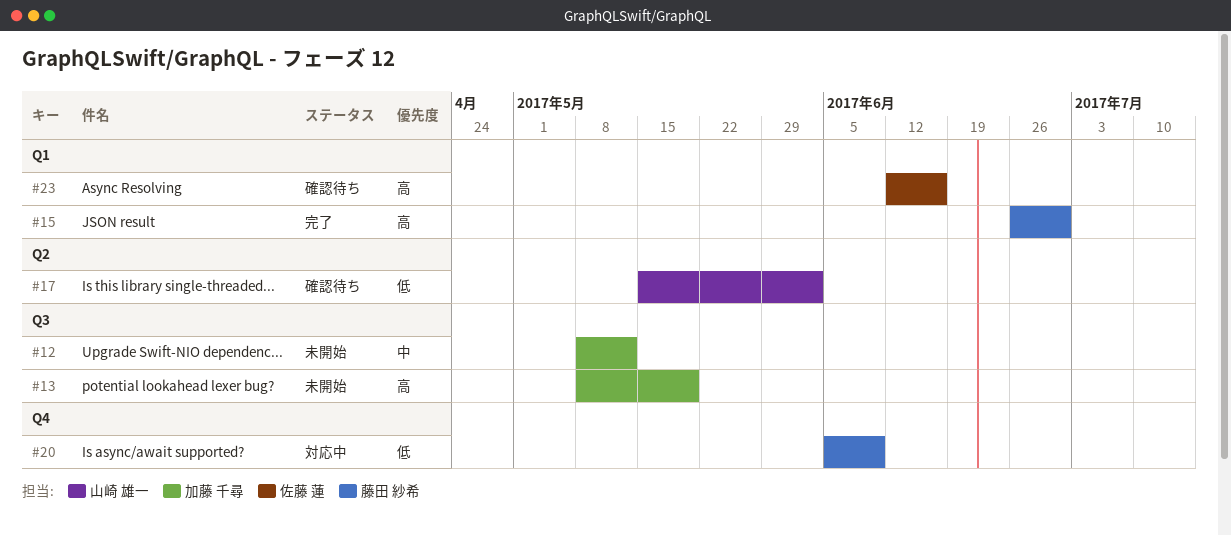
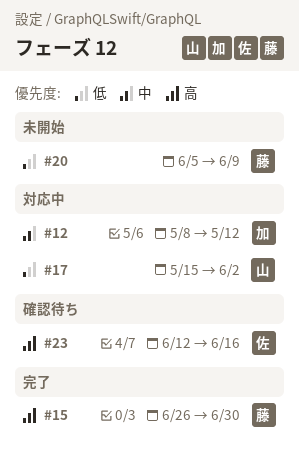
#12, status: 未開始 -> 対応中
#13: present -> none
#17, status: 確認待ち -> 対応中
#20, status: 対応中 -> 未開始

